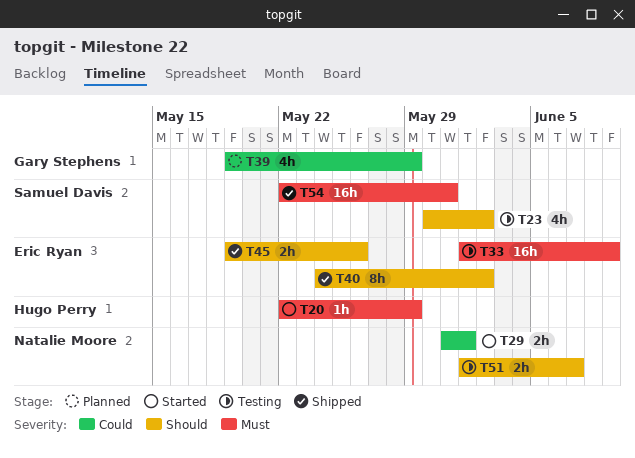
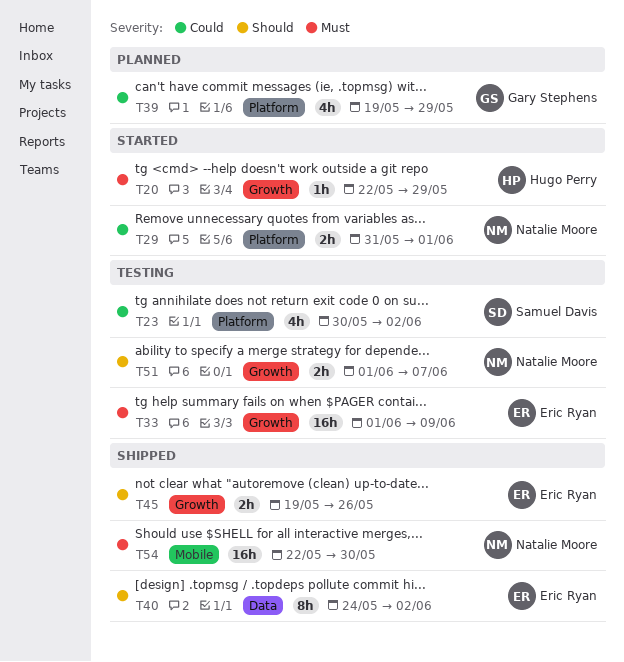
T23, priority: Should -> Could
T54, owner: Samuel Davis -> Natalie Moore
T54, due: May 31 -> May 30

